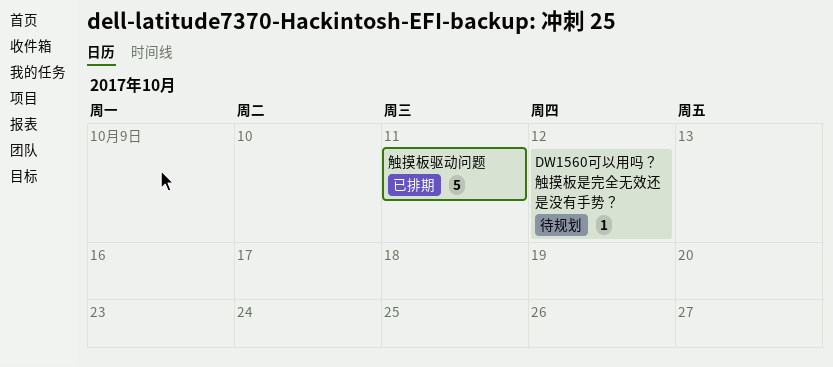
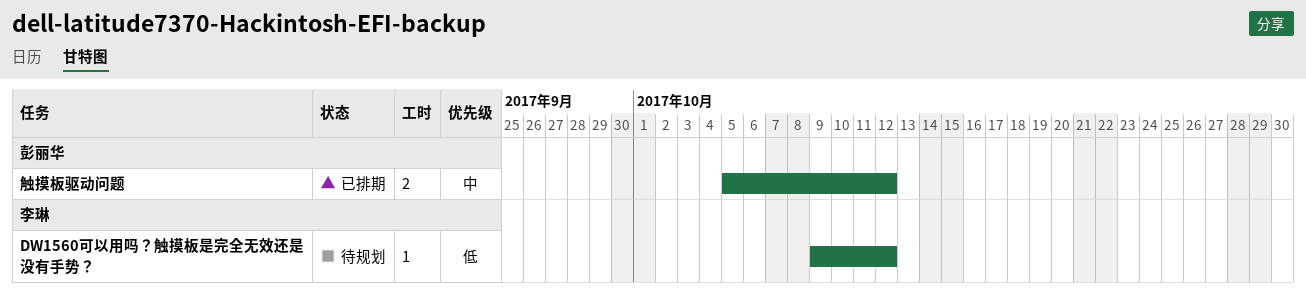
触摸板驱动问题, estimate: 5 -> 2
触摸板驱动问题, due: Oct 11 -> Oct 12

